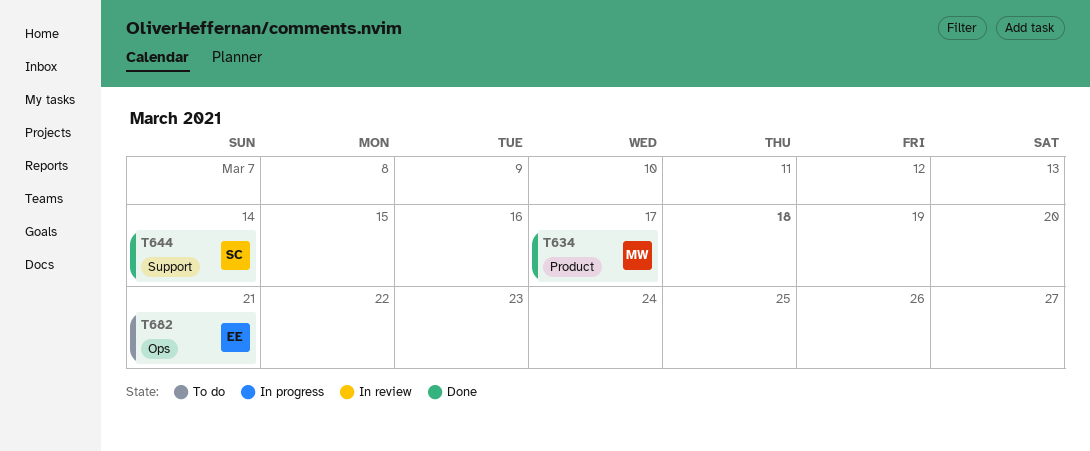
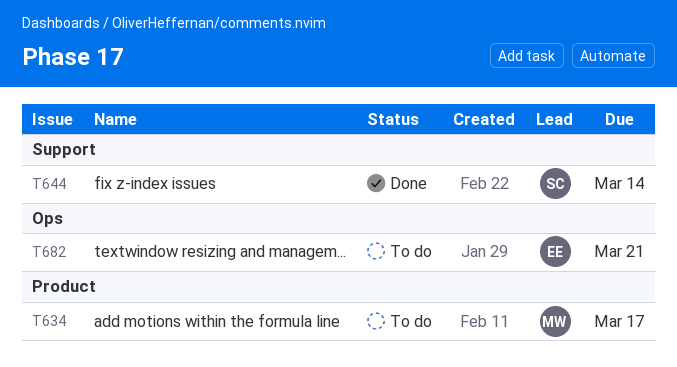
T634, status: Done -> To do

